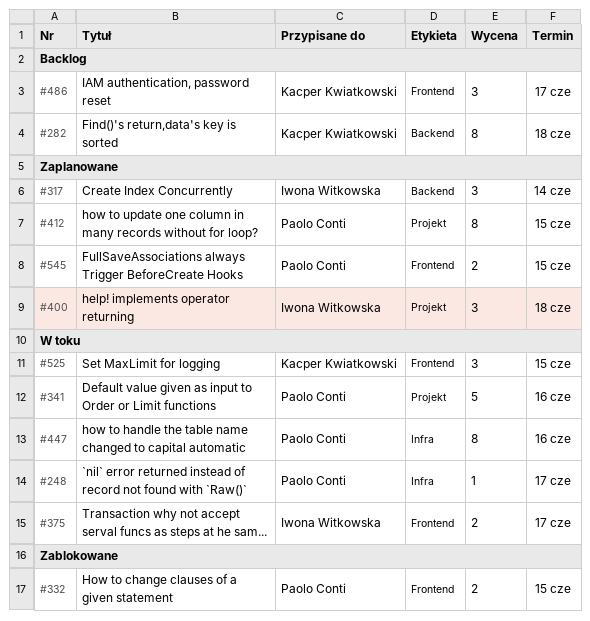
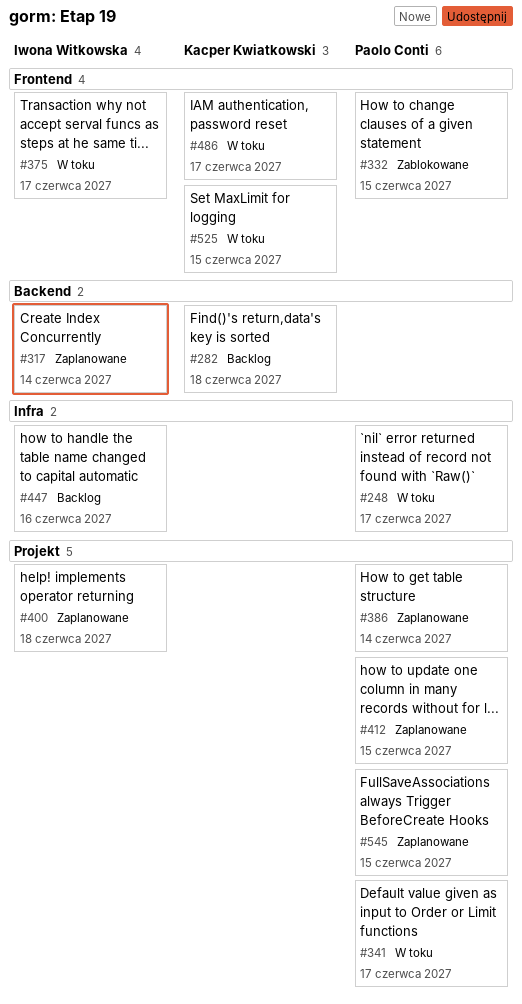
#341, due: Jun 16 -> Jun 17
#386: none -> present
#447, status: W toku -> Backlog
#447, owner: Paolo Conti -> Iwona Witkowska
#486, status: Backlog -> W toku
#545, label: Frontend -> Projekt

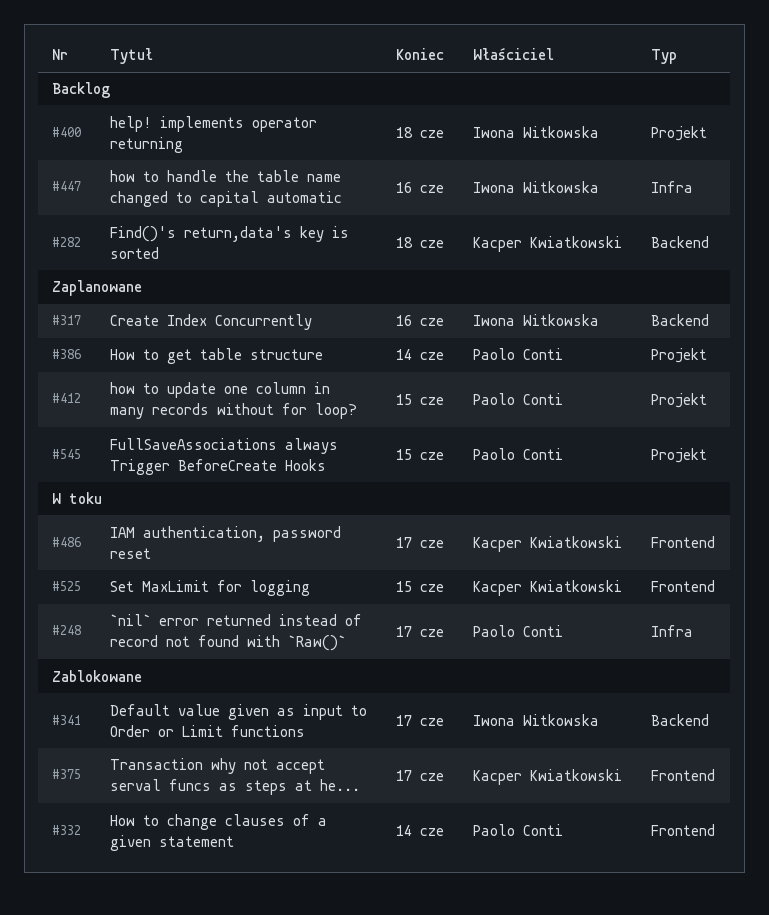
#317, due: Jun 14 -> Jun 16
#332, due: Jun 15 -> Jun 14
#341, status: W toku -> Zablokowane
#341, owner: Paolo Conti -> Iwona Witkowska
#341, label: Projekt -> Backend
#375, status: W toku -> Zablokowane
#375, owner: Iwona Witkowska -> Kacper Kwiatkowski
#400, status: Zaplanowane -> Backlog

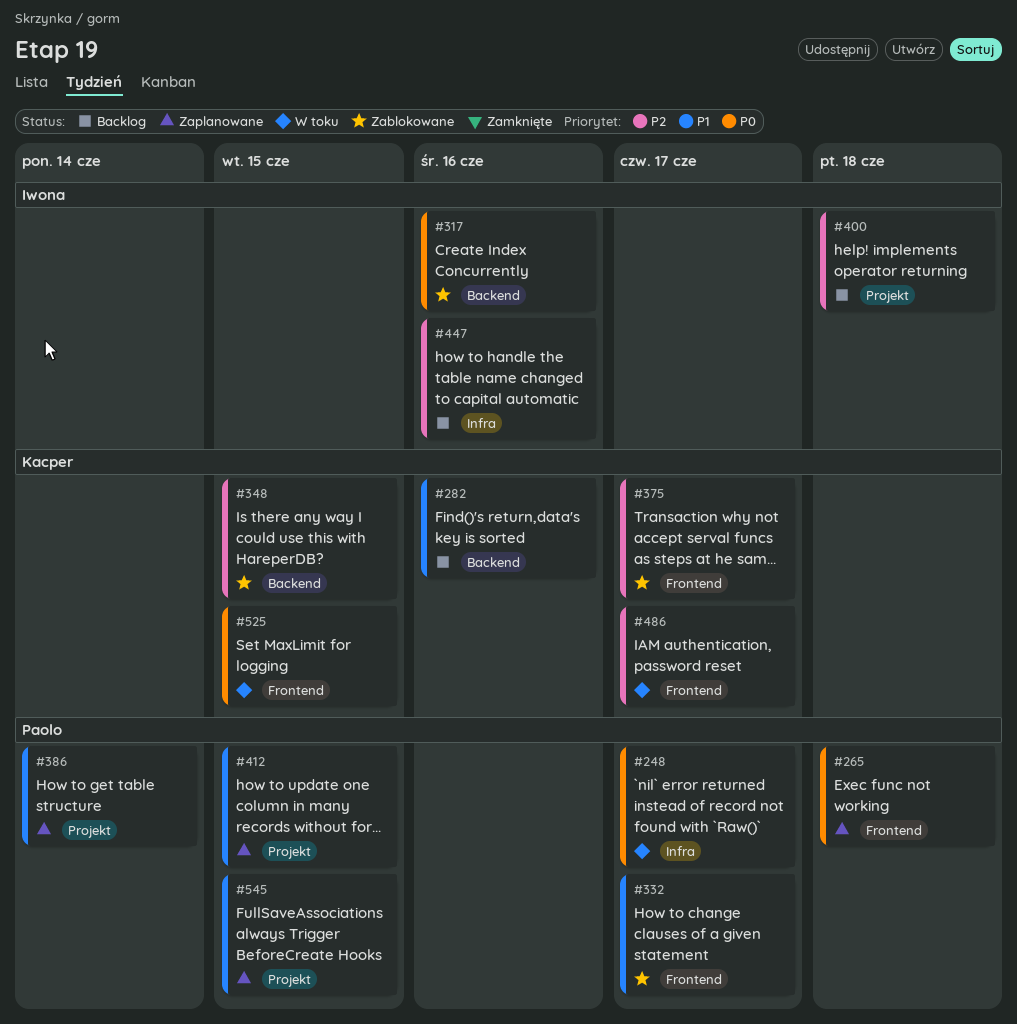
#265: none -> present
#282, due: Jun 18 -> Jun 16
#317, status: Zaplanowane -> Zablokowane
#332, due: Jun 14 -> Jun 17
#341: present -> none
#348: none -> present

